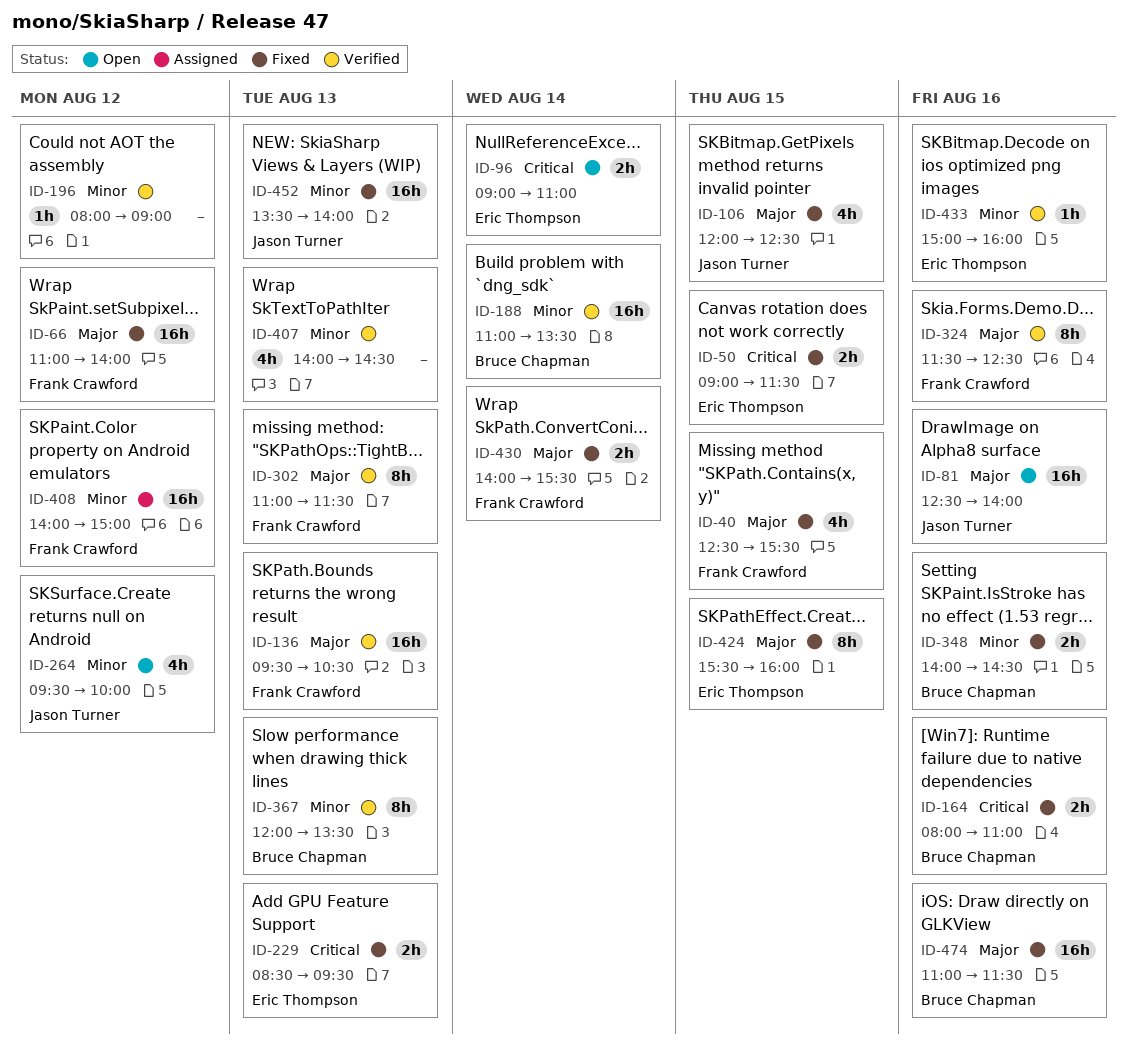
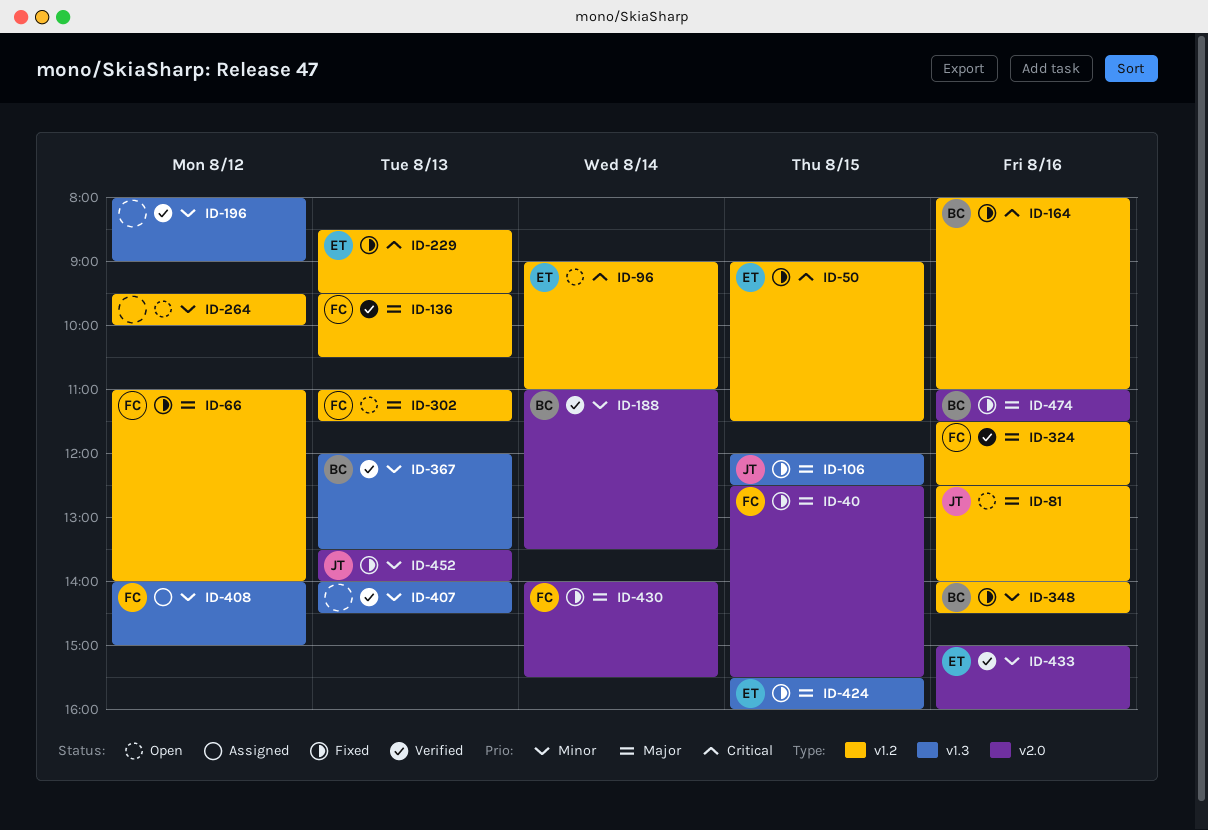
ID-264, owner: Jason Turner -> none
ID-302, status: Verified -> Open

